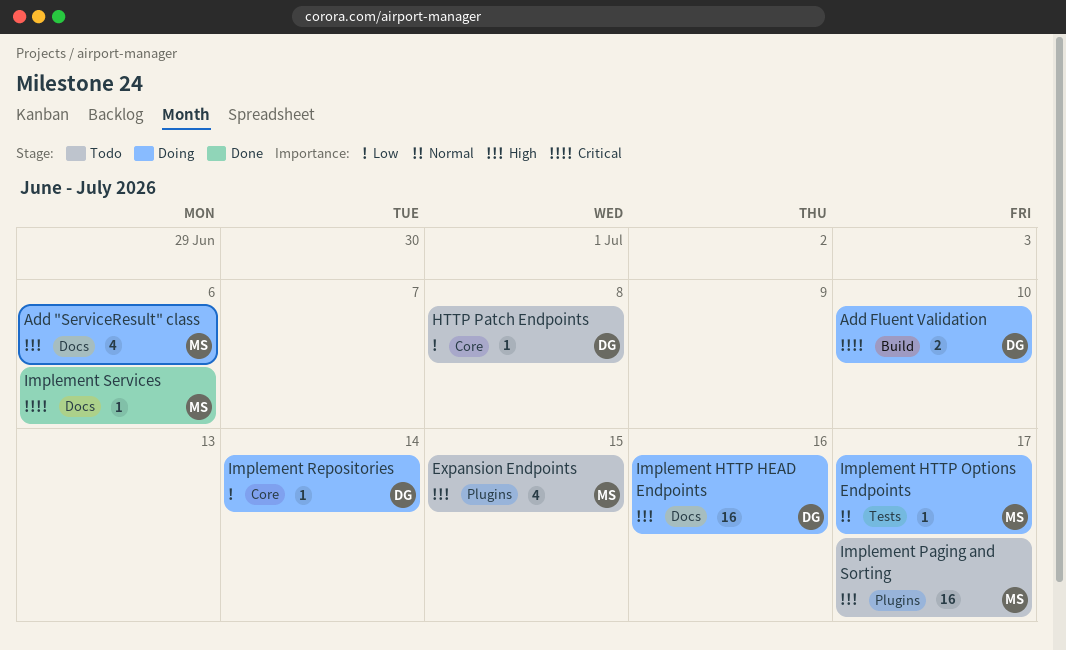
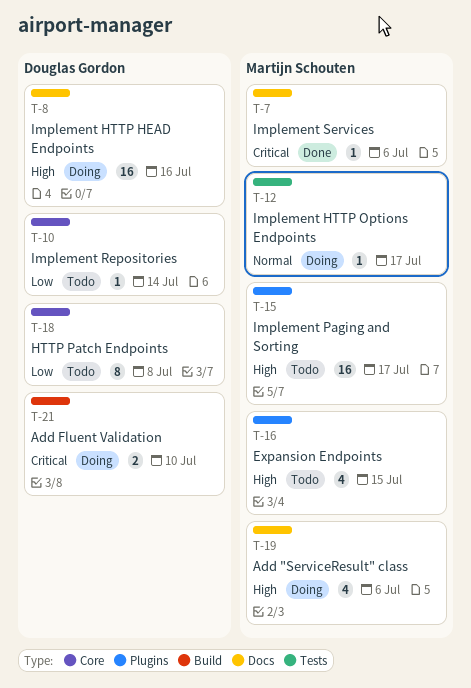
HTTP Patch Endpoints, estimate: 1 -> 8
Implement Repositories, status: Doing -> Todo

